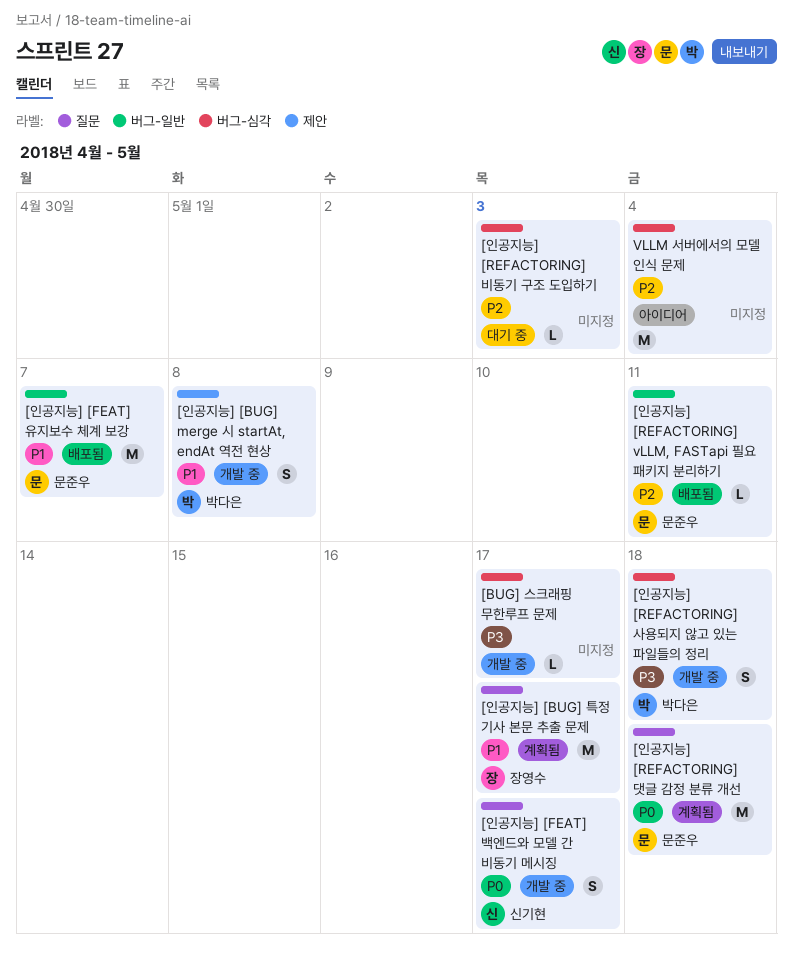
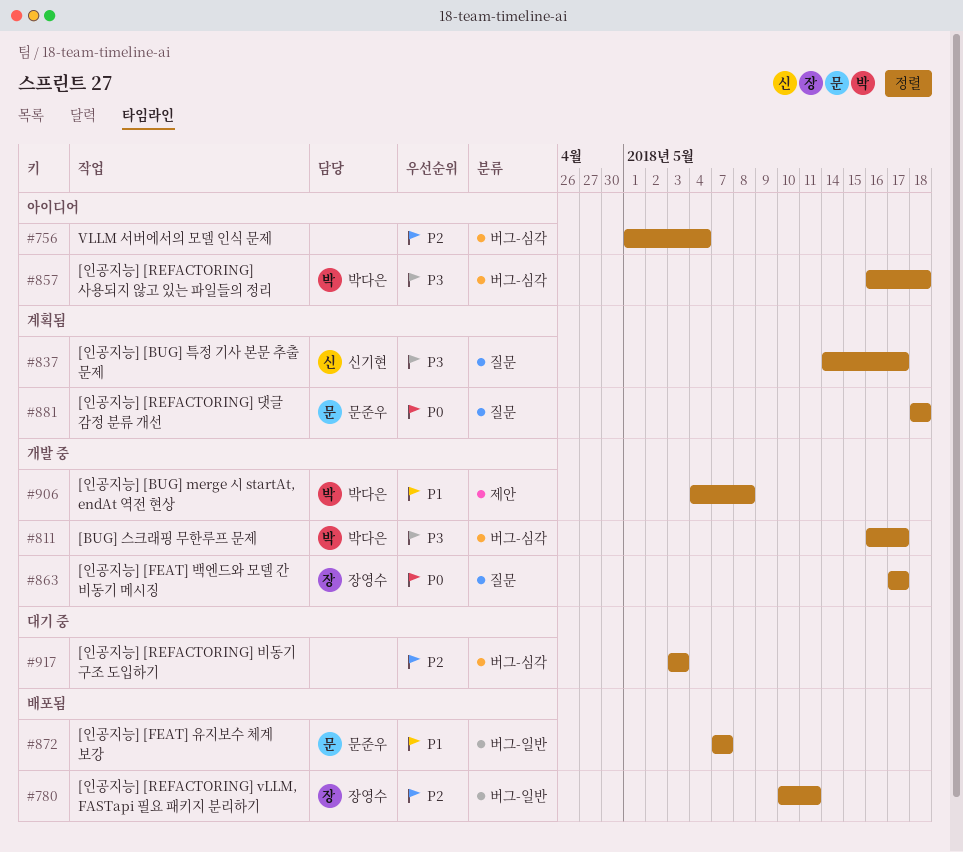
[BUG] 스크래핑 무한루프 문제, owner: none -> 박다은
[인공지능] [BUG] 특정 기사 본문 추출 문제, owner: 장영수 -> 신기현
[인공지능] [BUG] 특정 기사 본문 추출 문제, priority: P1 -> P3
[인공지능] [FEAT] 백엔드와 모델 간 비동기 메시징, owner: 신기현 -> 장영수
[인공지능] [REFACTORING] vLLM, FASTapi 필요 패키지 분리하기, owner: 문준우 -> 장영수
[인공지능] [REFACTORING] 사용되지 않고 있는 파일들의 정리, status: 개발 중 -> 아이디어

